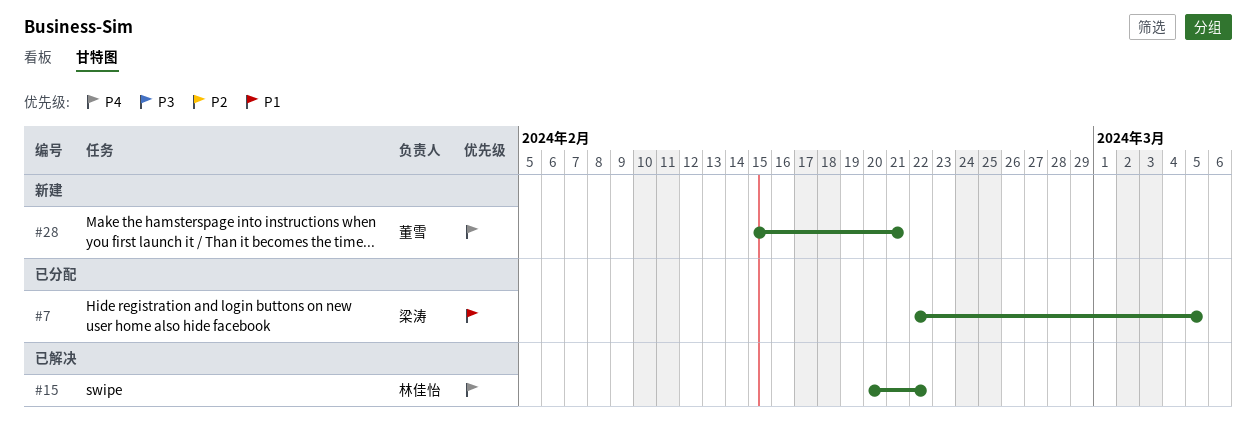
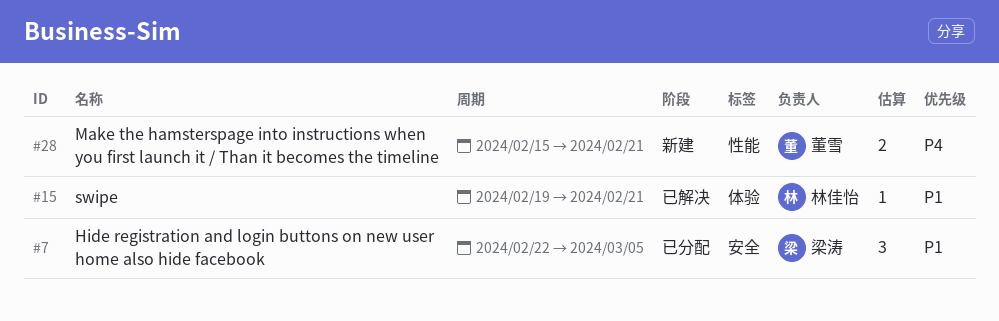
#15, priority: P4 -> P1
#15, start: Feb 20 -> Feb 19
#15, due: Feb 22 -> Feb 21

